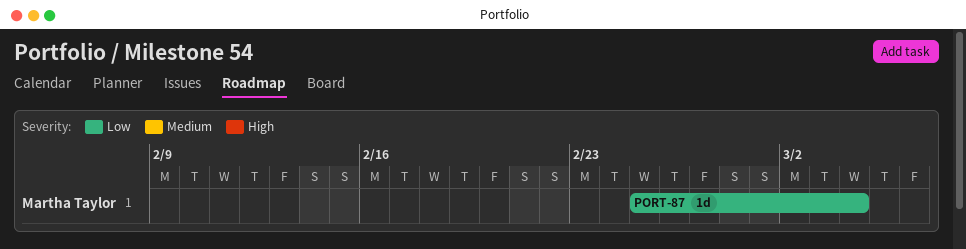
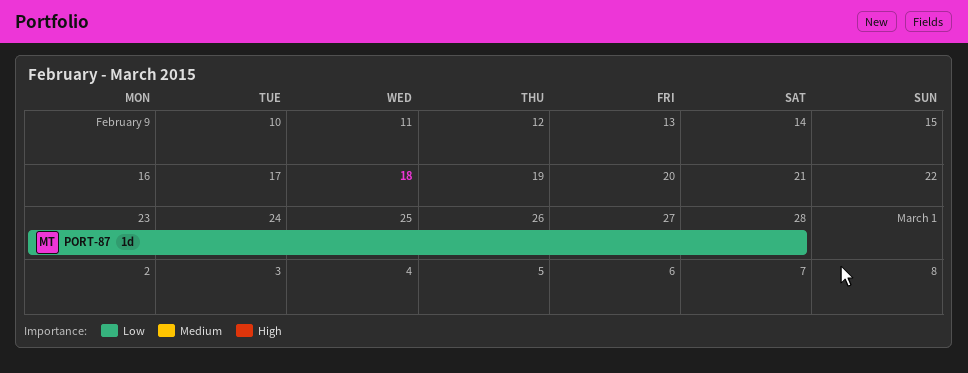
PORT-87, start: Feb 25 -> Feb 23
PORT-87, due: Mar 4 -> Feb 28

